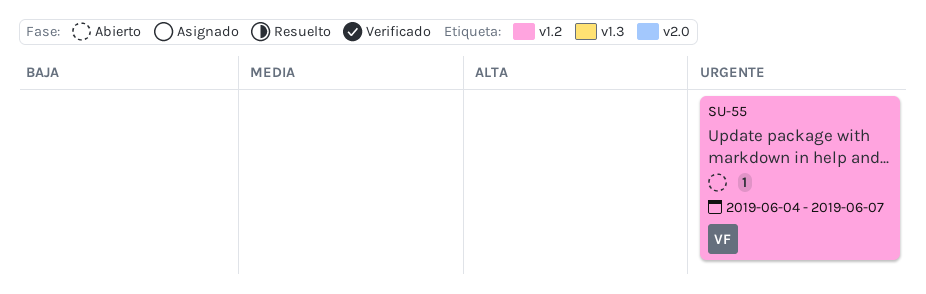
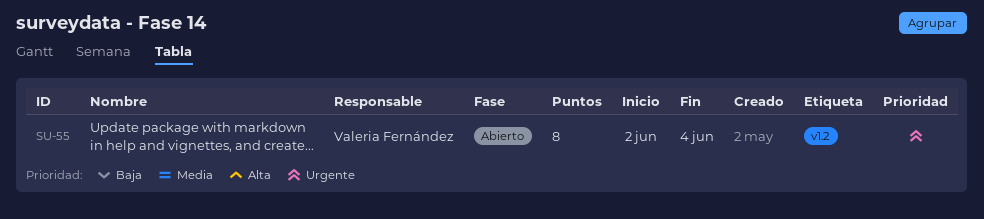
SU-55, estimate: 1 -> 8
SU-55, start: Jun 4 -> Jun 2
SU-55, due: Jun 7 -> Jun 4

